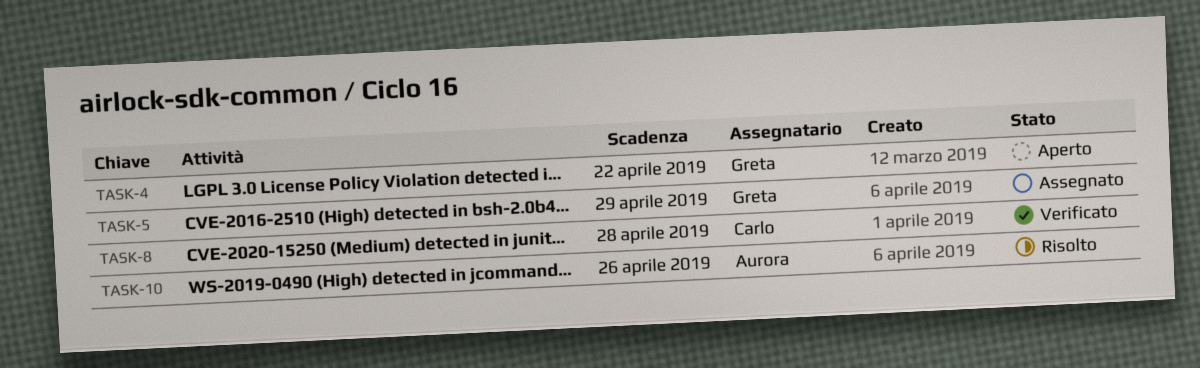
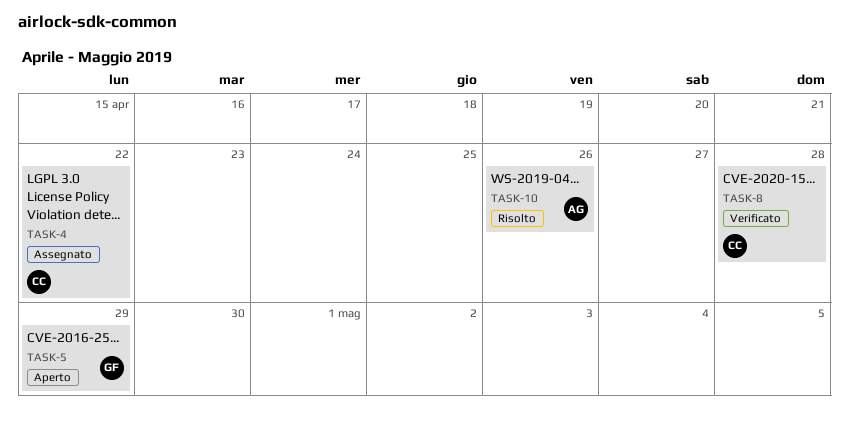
TASK-4, status: Aperto -> Assegnato
TASK-4, owner: Greta -> Carlo
TASK-5, status: Assegnato -> Aperto

